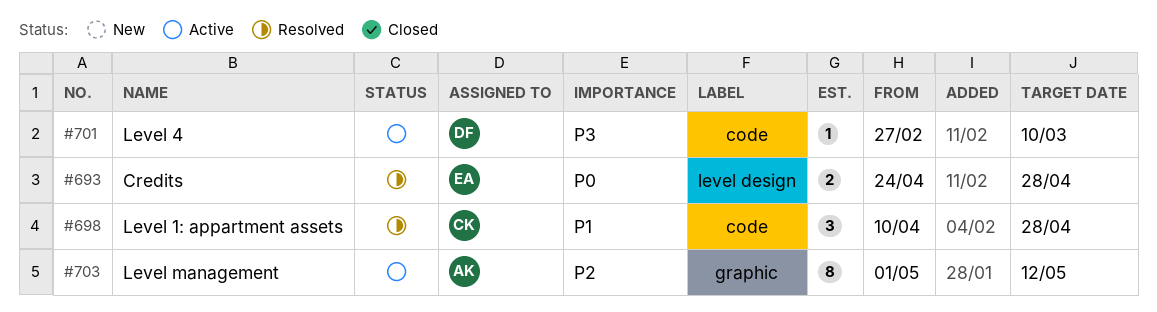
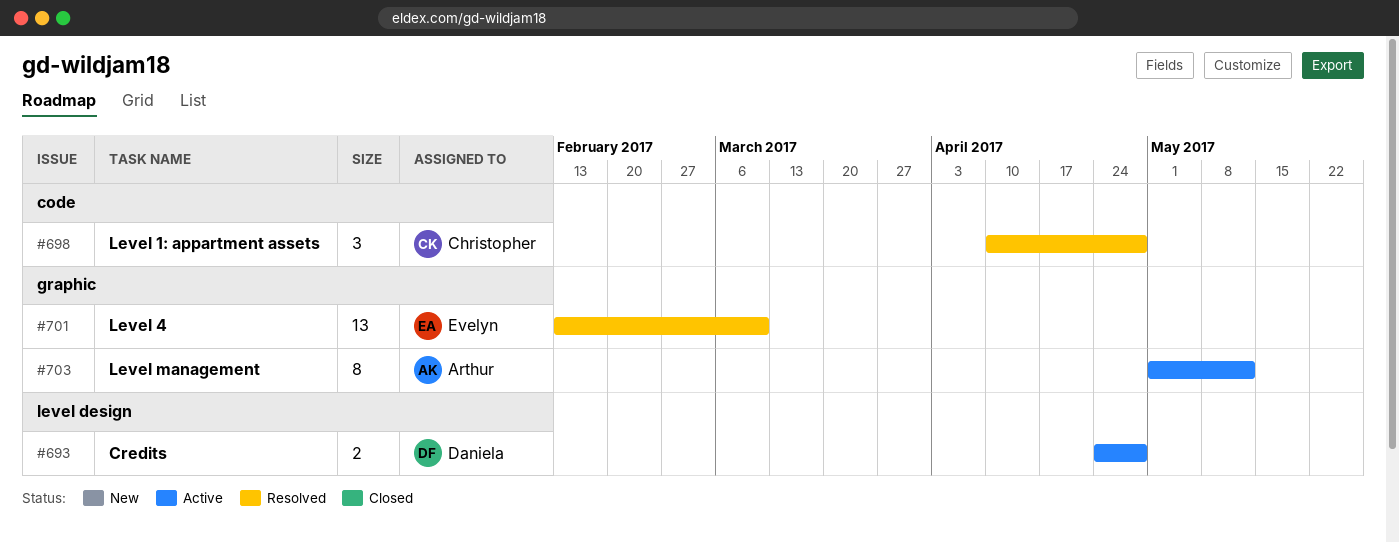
#693, status: Resolved -> Active
#693, owner: Evelyn -> Daniela
#701, status: Active -> Resolved
#701, owner: Daniela -> Evelyn
#701, label: code -> graphic
#701, estimate: 1 -> 13
#701, start: Feb 27 -> Feb 13

